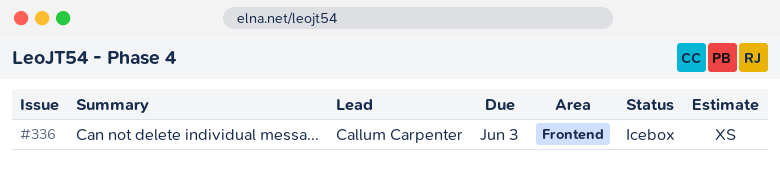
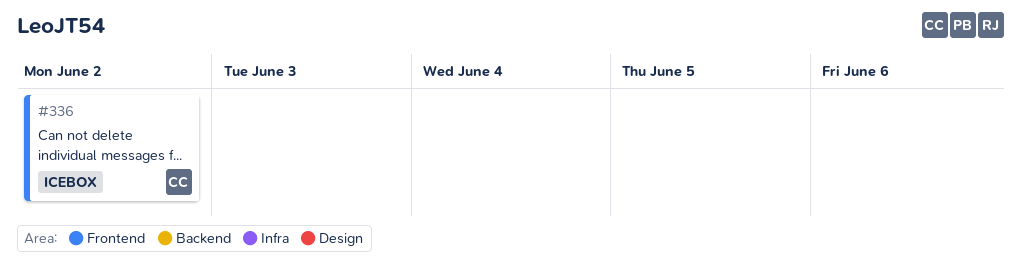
#336, due: Jun 3 -> Jun 2

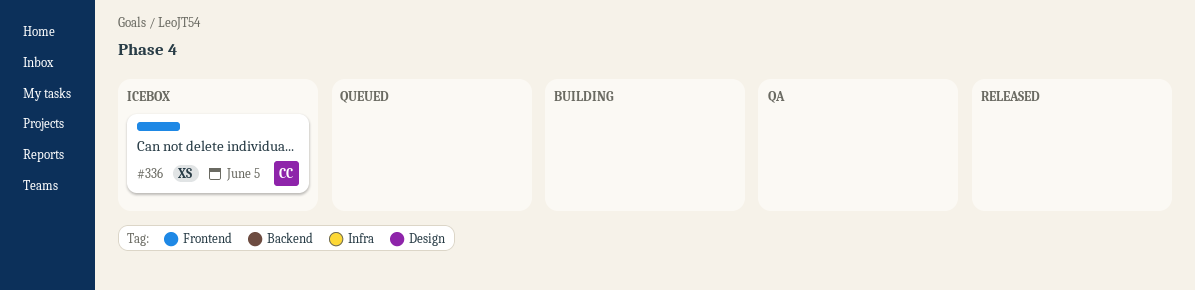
#336, due: Jun 2 -> Jun 5

